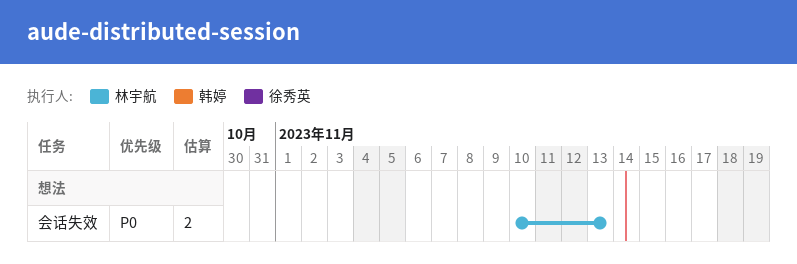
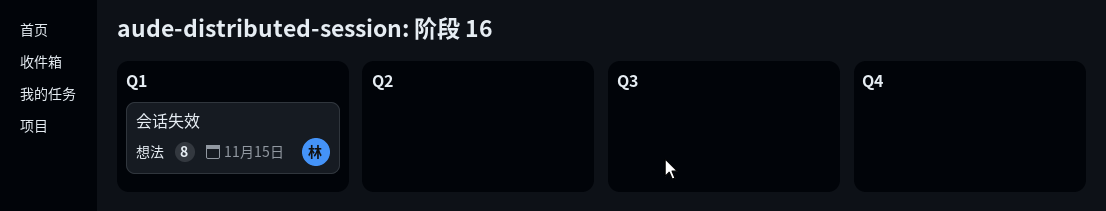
会话失效, estimate: 2 -> 8
会话失效, due: Nov 13 -> Nov 15

